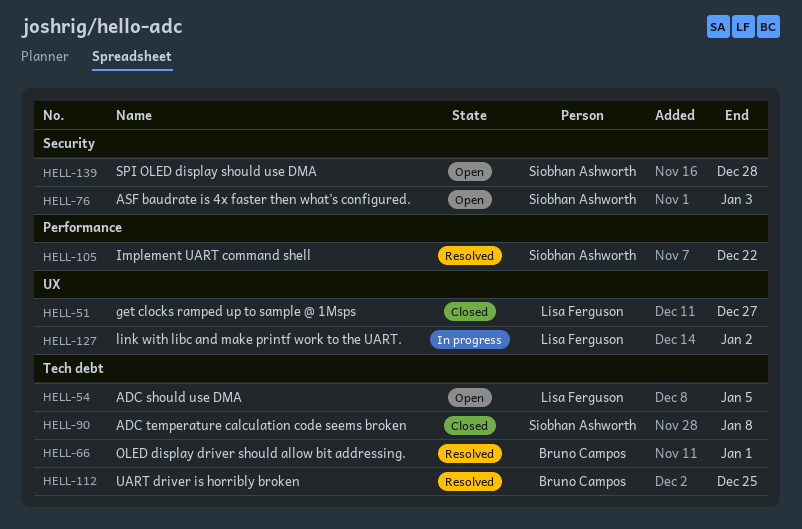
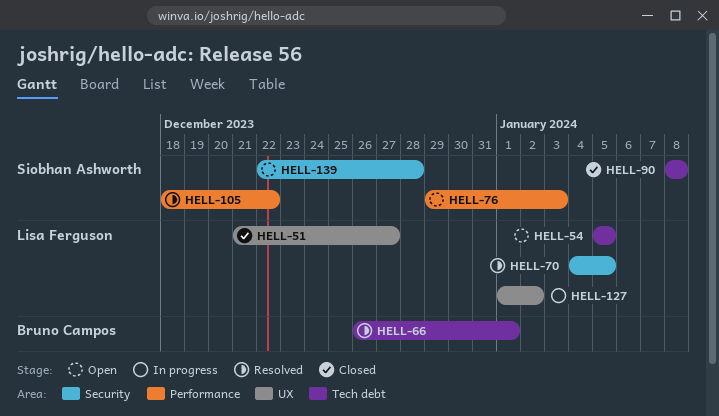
HELL-70: none -> present
HELL-76, label: Security -> Performance
HELL-112: present -> none

